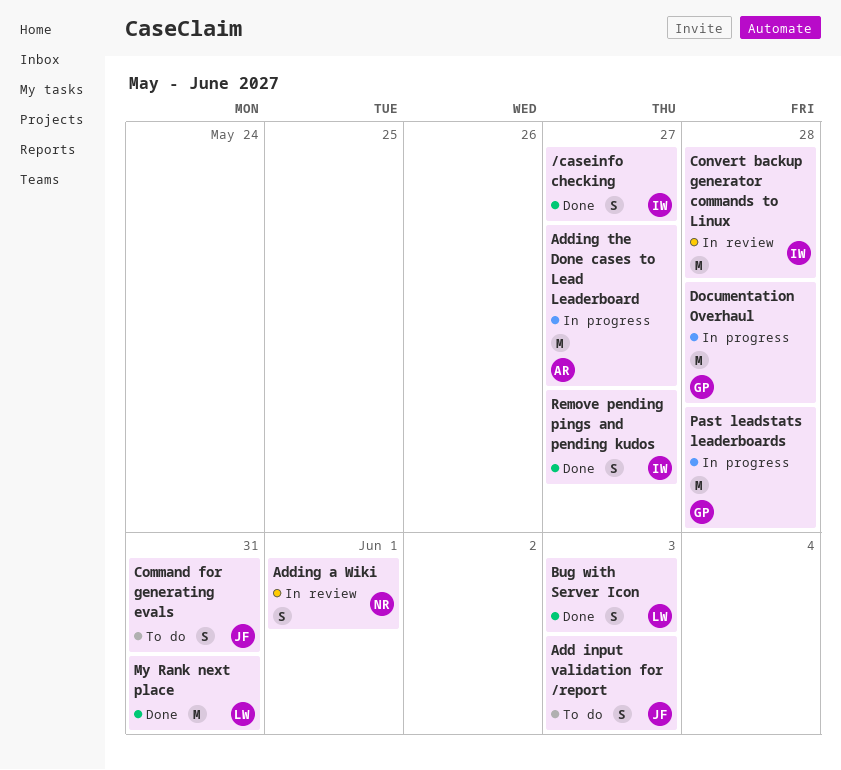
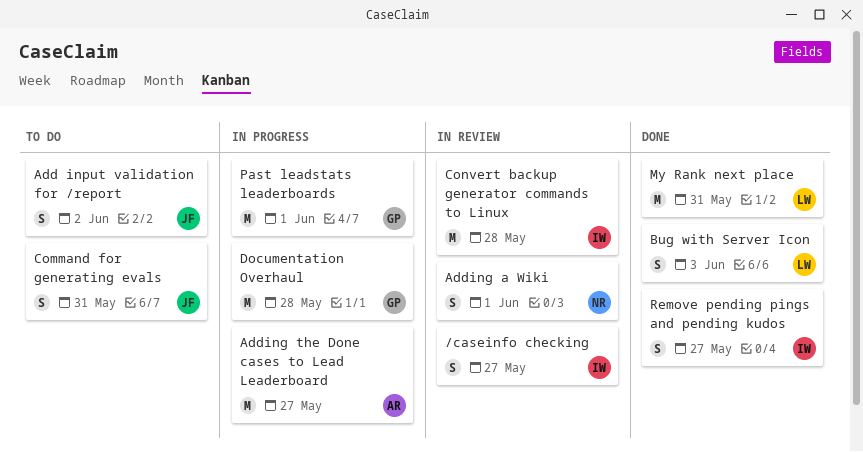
/caseinfo checking, status: Done -> In review
Add input validation for /report, due: Jun 3 -> Jun 2
Past leadstats leaderboards, due: May 28 -> Jun 1

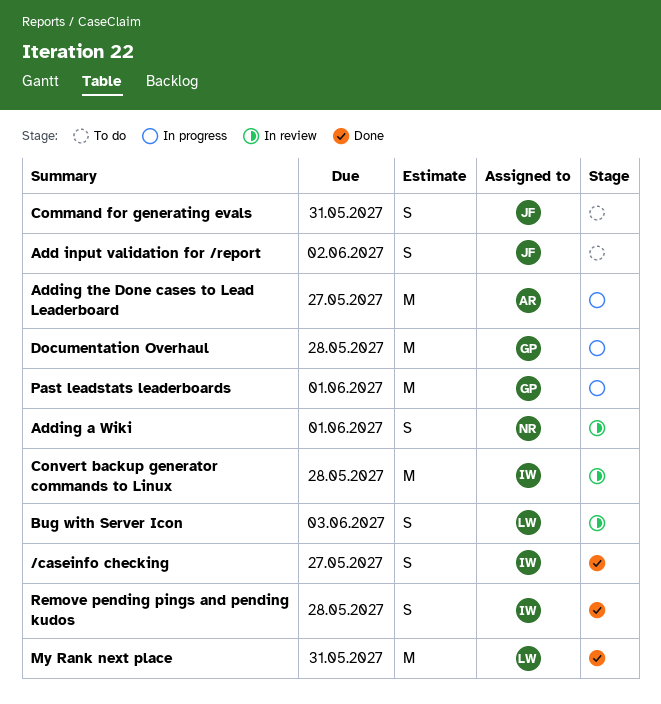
/caseinfo checking, status: In review -> Done
Bug with Server Icon, status: Done -> In review
Remove pending pings and pending kudos, due: May 27 -> May 28

